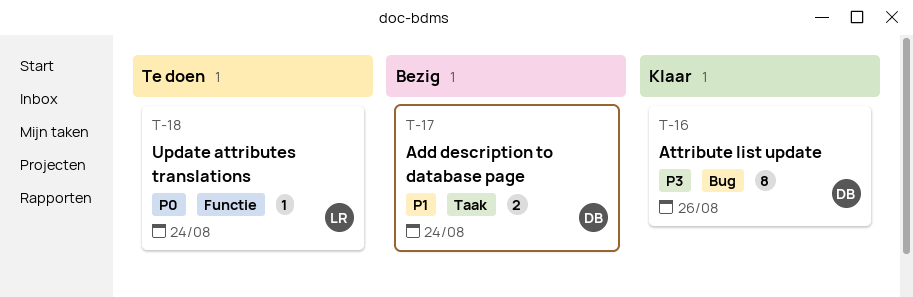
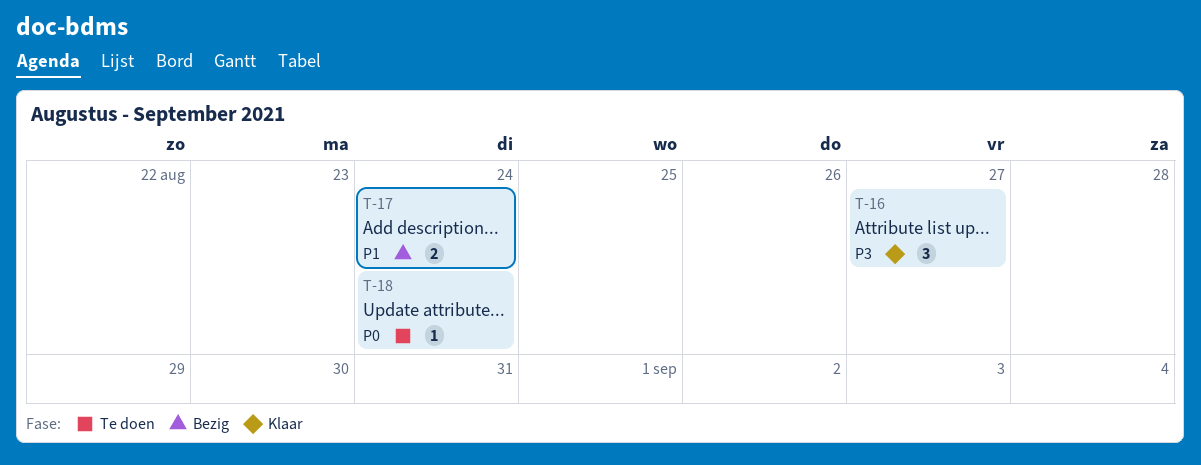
T-16, estimate: 8 -> 3
T-16, due: Aug 26 -> Aug 27

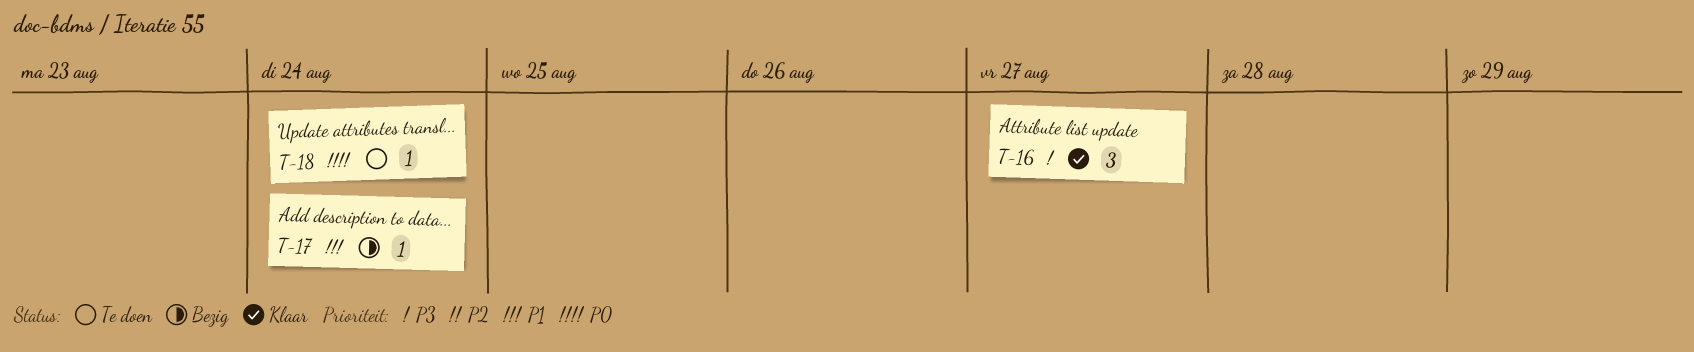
T-17, estimate: 2 -> 1

